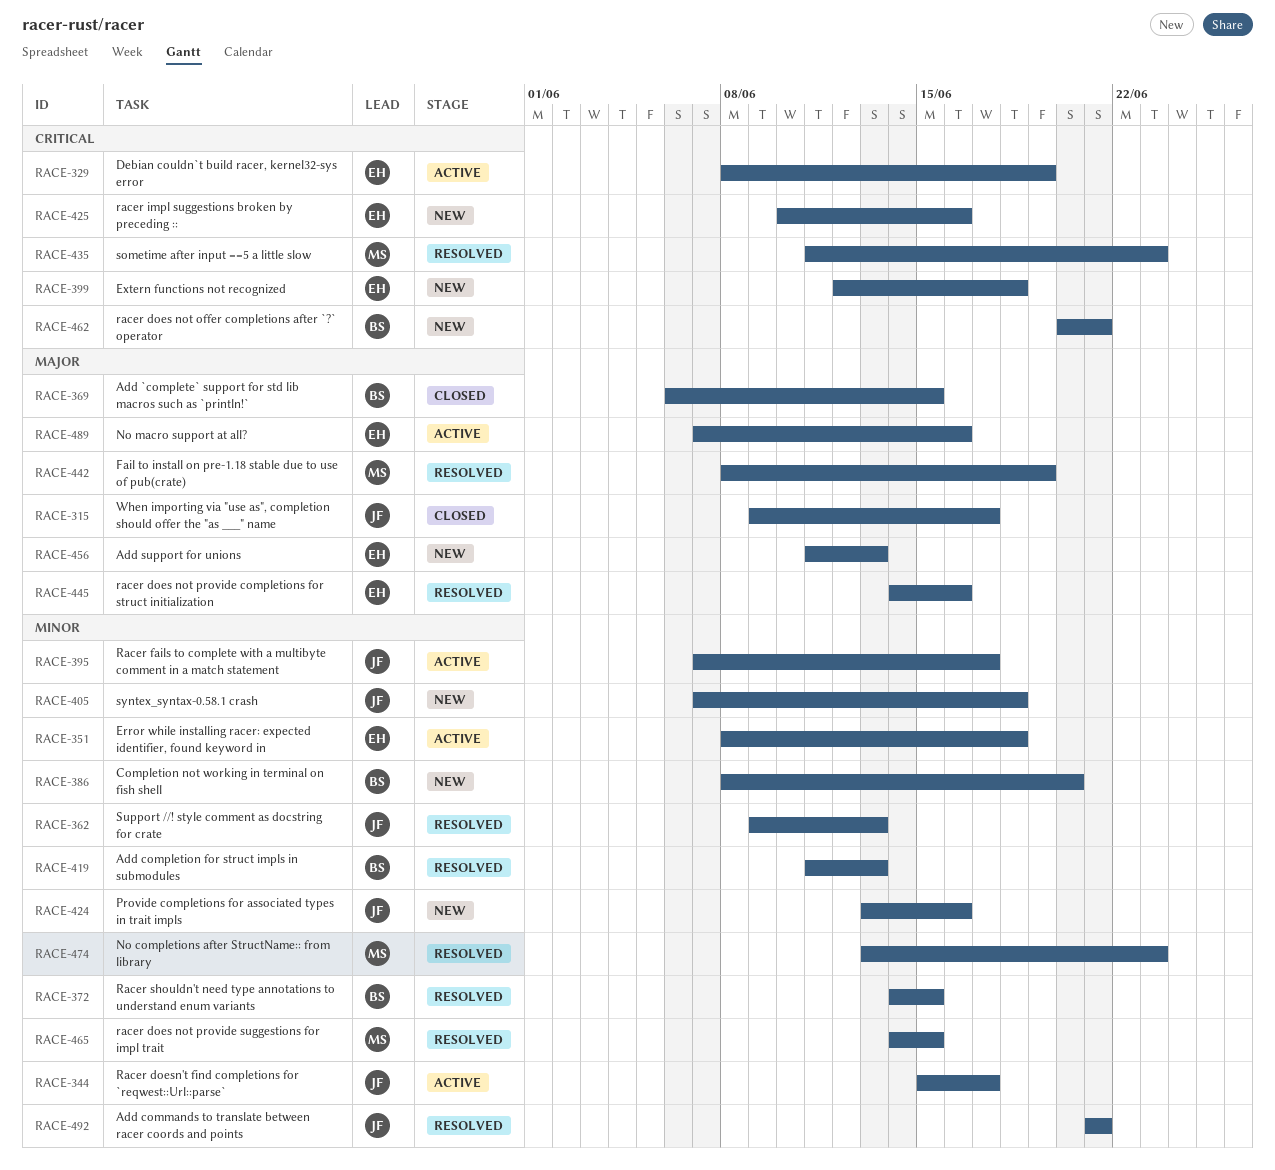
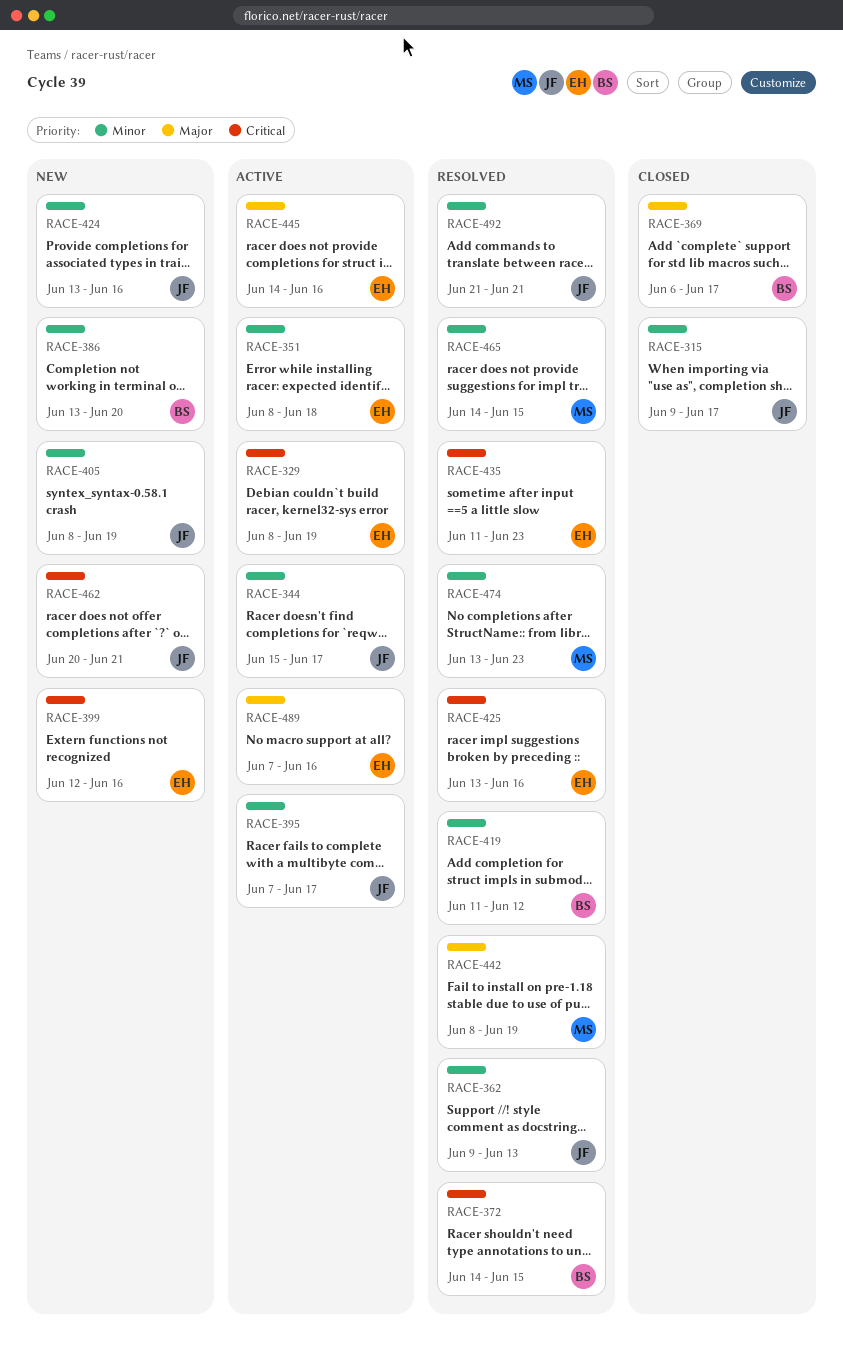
RACE-315, priority: Major -> Minor
RACE-369, due: Jun 15 -> Jun 17
RACE-372, priority: Minor -> Critical
RACE-386, start: Jun 8 -> Jun 13
RACE-399, due: Jun 18 -> Jun 16
RACE-405, start: Jun 7 -> Jun 8
RACE-405, due: Jun 18 -> Jun 19
RACE-419, due: Jun 13 -> Jun 12
RACE-425, status: New -> Resolved
RACE-425, start: Jun 10 -> Jun 13
RACE-435, owner: MS -> EH
RACE-445, status: Resolved -> Active
RACE-456: present -> none
RACE-462, owner: BS -> JF

